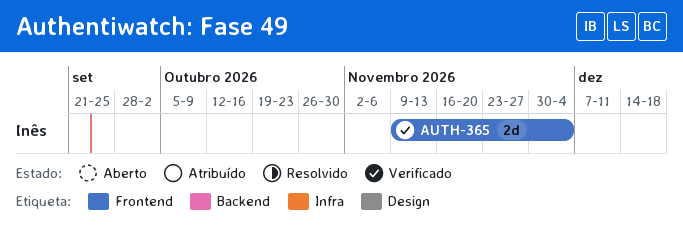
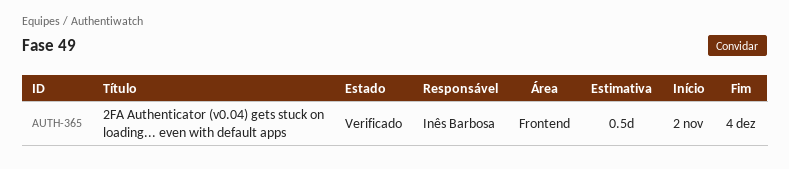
AUTH-365, estimate: 2d -> 0.5d
AUTH-365, start: Nov 9 -> Nov 2

